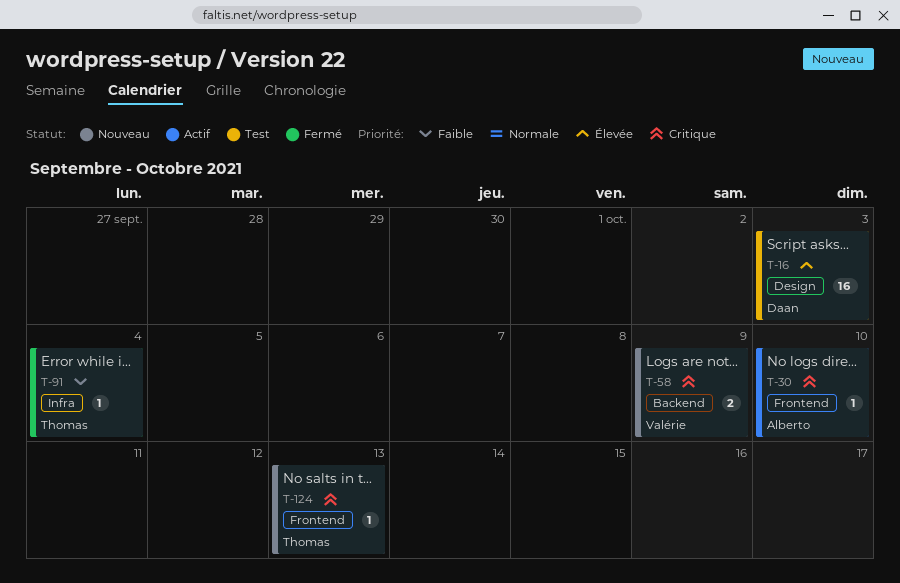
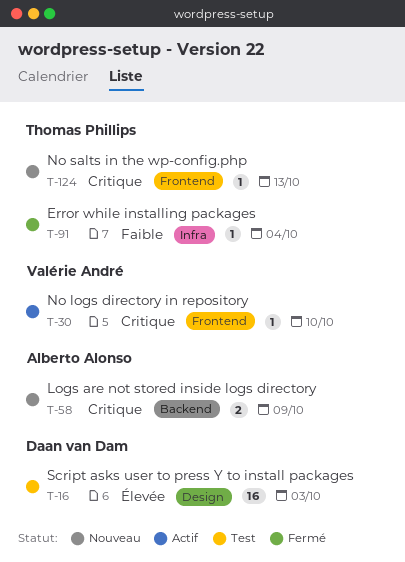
T-30, owner: Alberto Alonso -> Valérie André
T-58, owner: Valérie André -> Alberto Alonso

